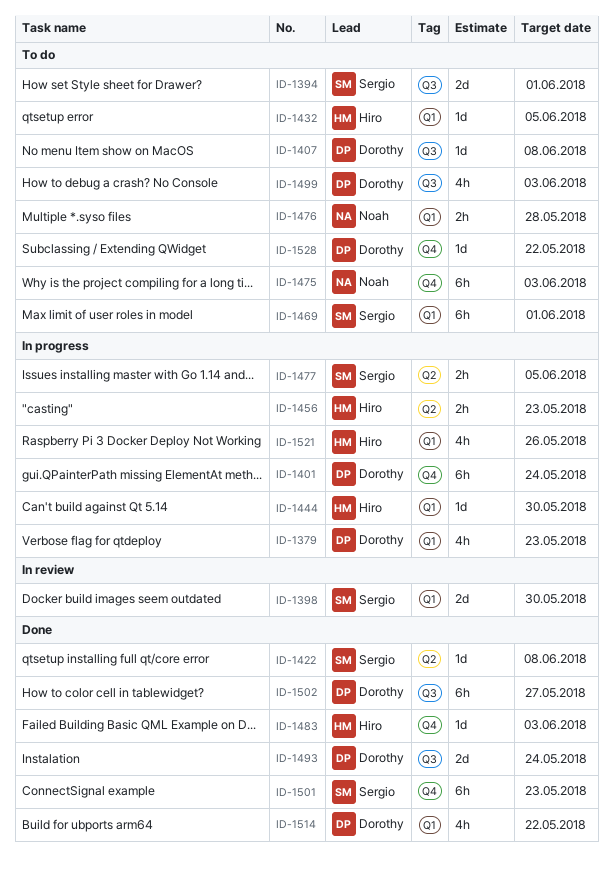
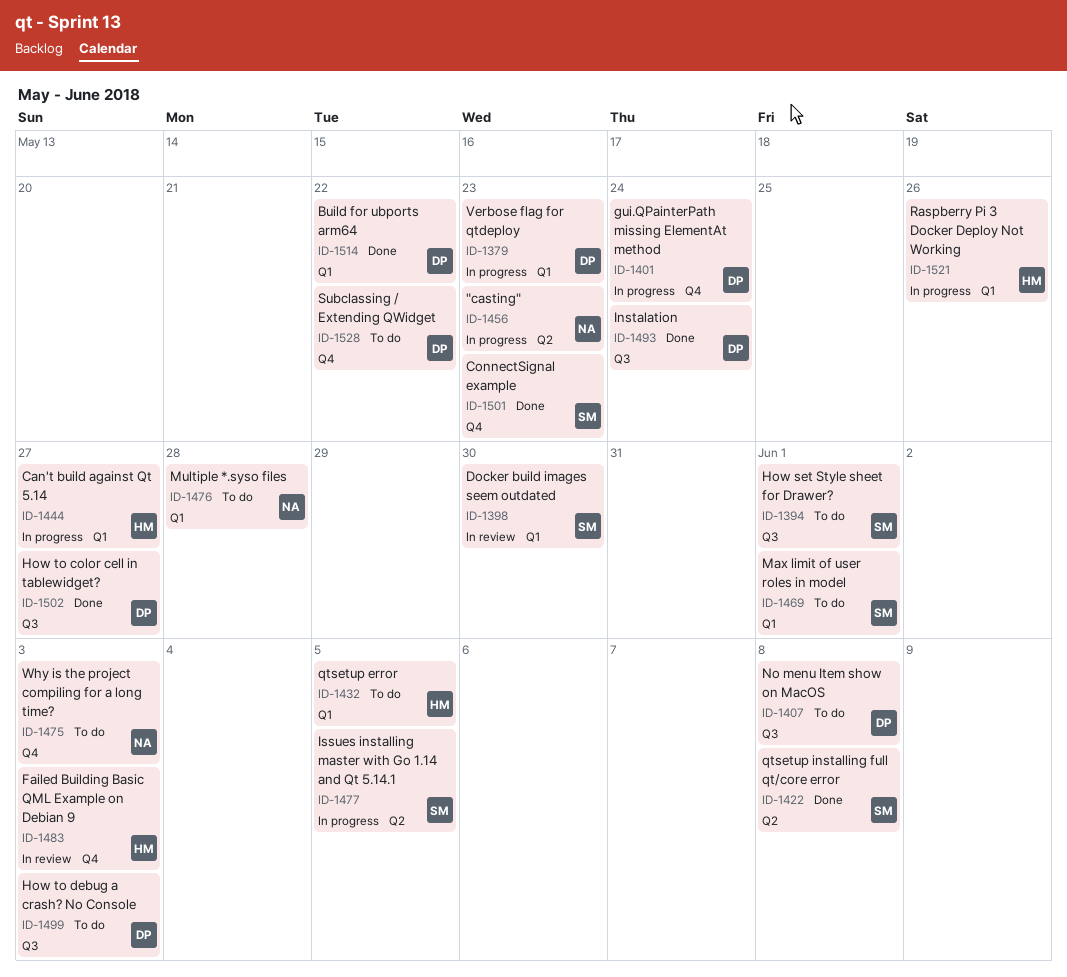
ID-1444, due: May 30 -> May 27
ID-1456, owner: Hiro -> Noah
ID-1483, status: Done -> In review

